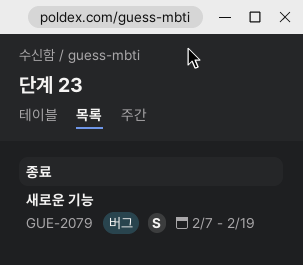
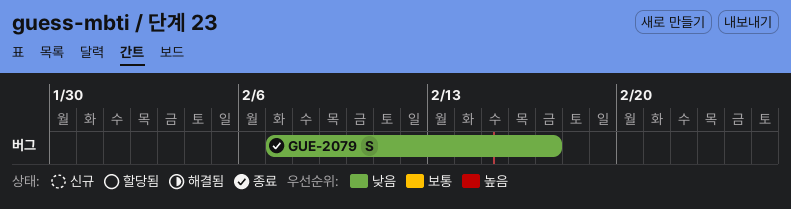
GUE-2079, due: Feb 19 -> Feb 17

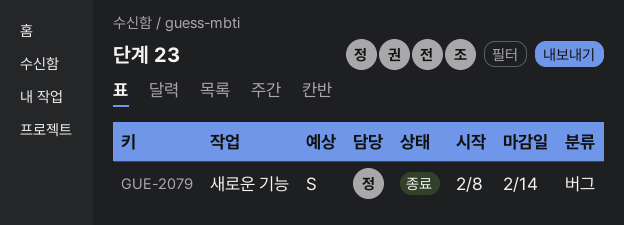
GUE-2079, start: Feb 7 -> Feb 8
GUE-2079, due: Feb 17 -> Feb 14

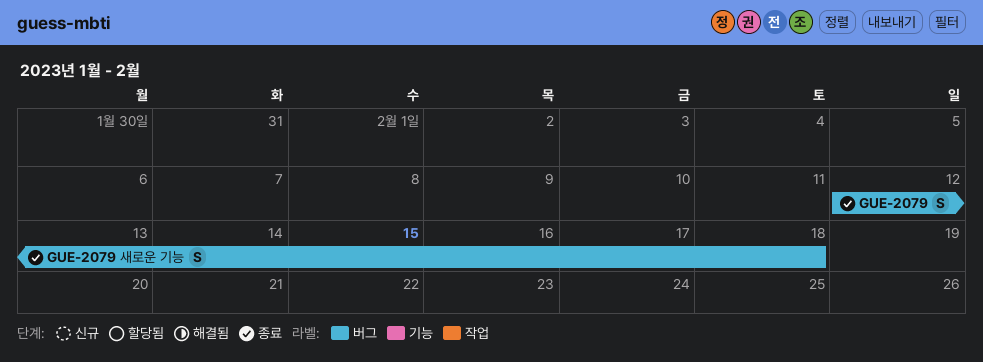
GUE-2079, start: Feb 8 -> Feb 12
GUE-2079, due: Feb 14 -> Feb 18

